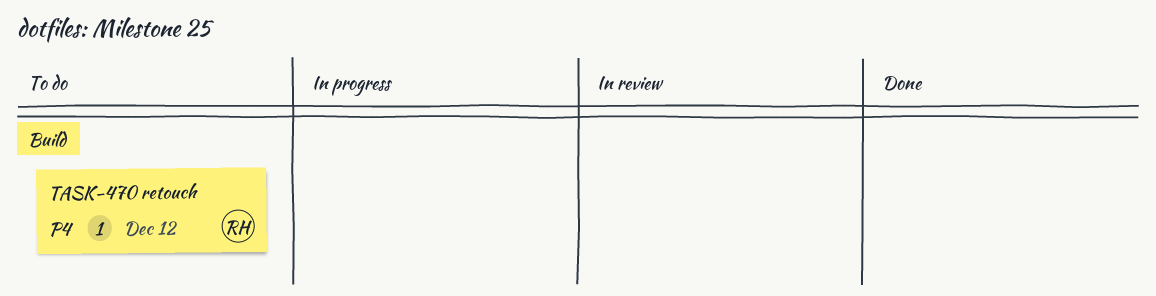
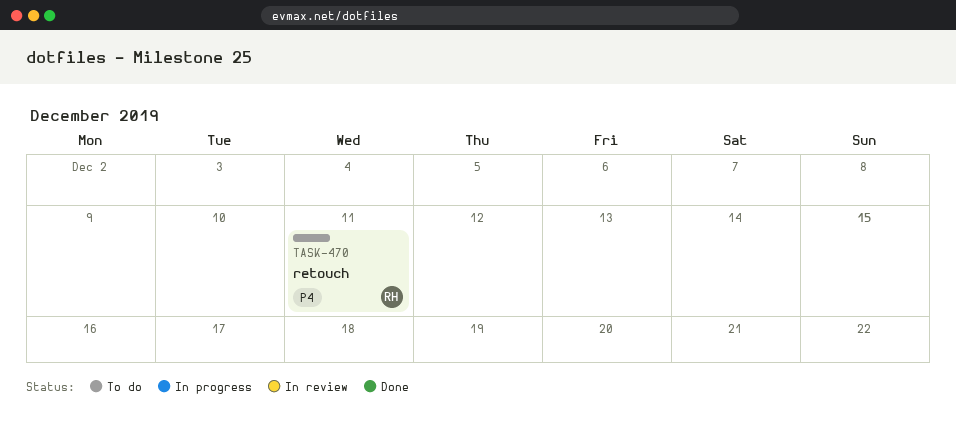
TASK-470, due: Dec 12 -> Dec 11

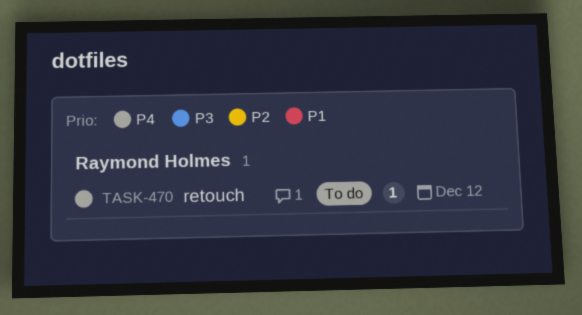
TASK-470, due: Dec 11 -> Dec 12

